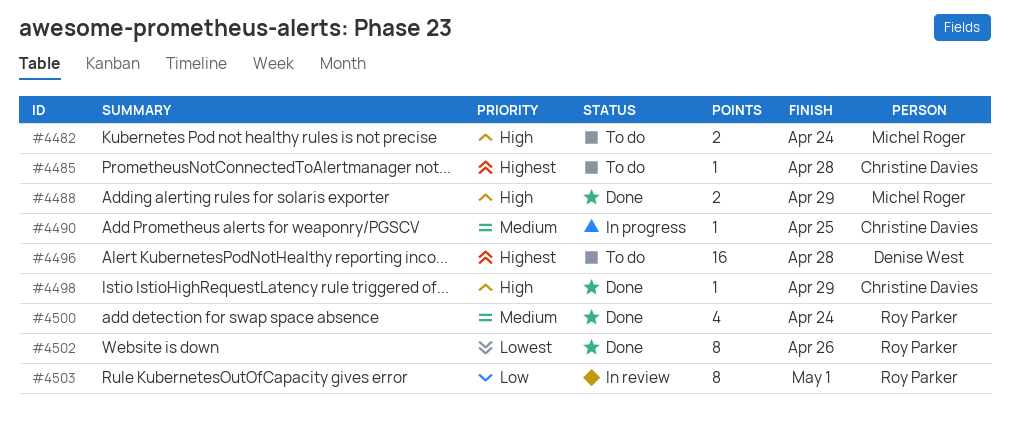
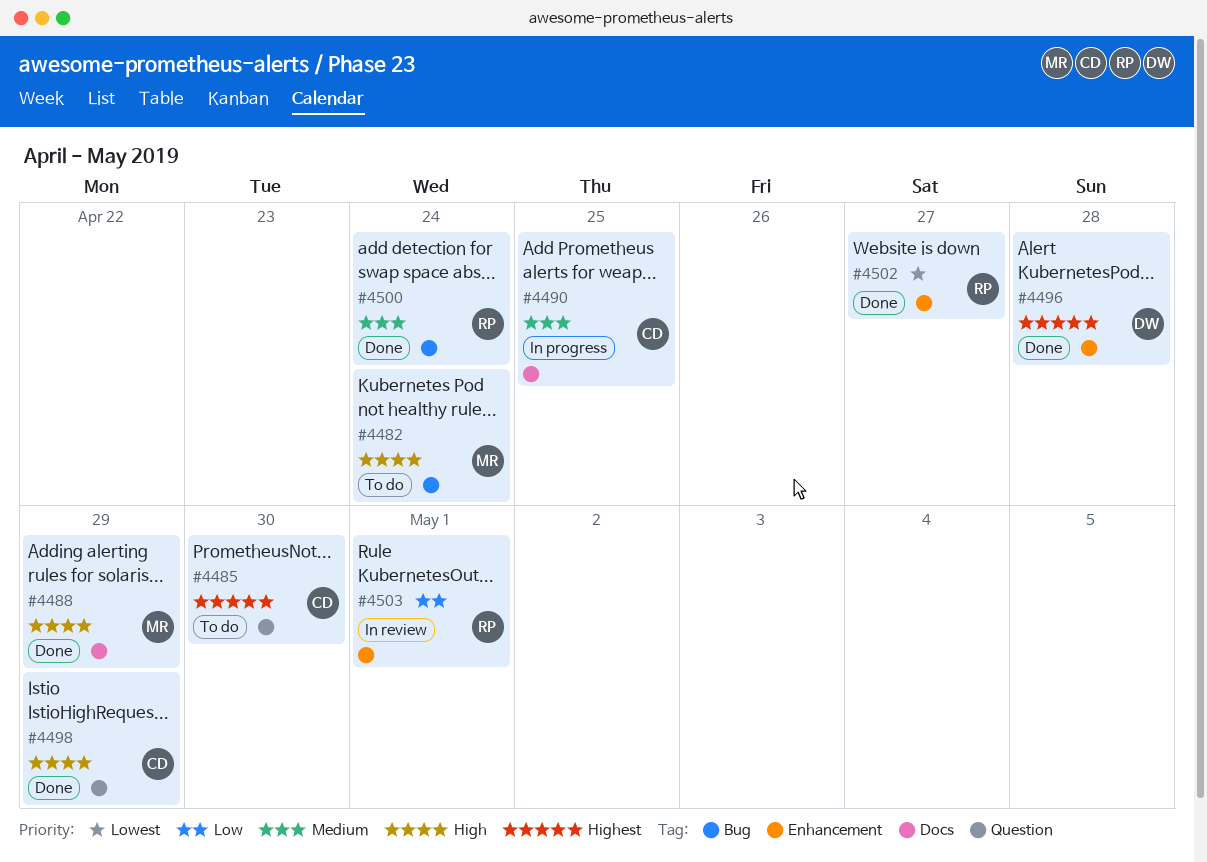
#4485, due: Apr 28 -> Apr 30
#4496, status: To do -> Done
#4502, due: Apr 26 -> Apr 27

